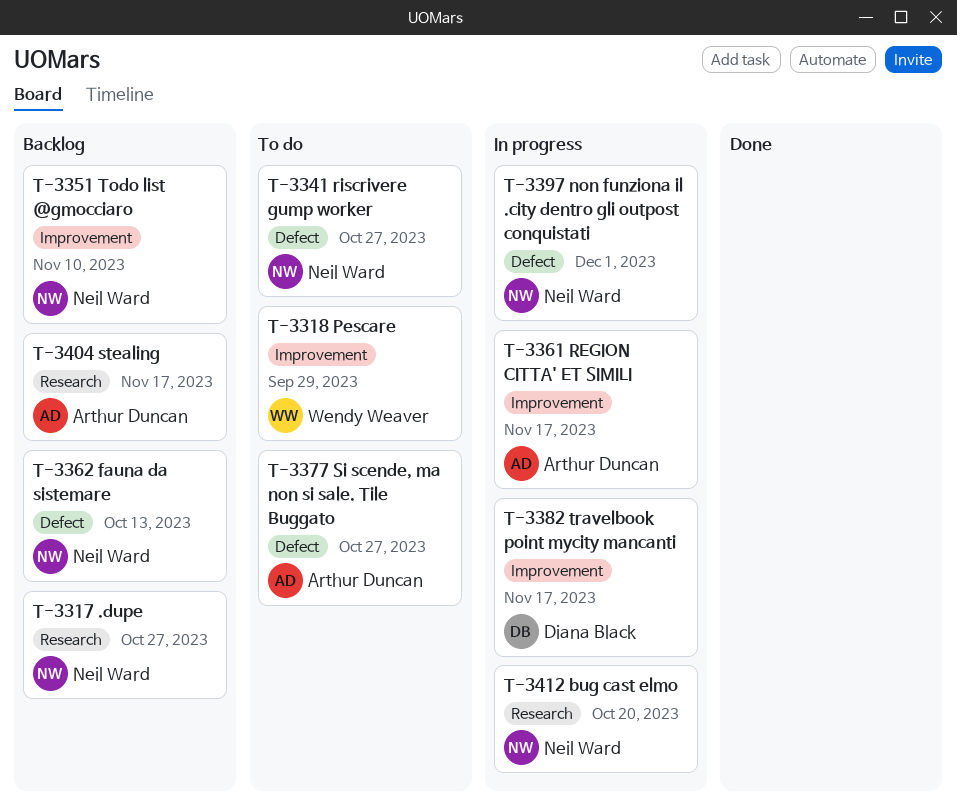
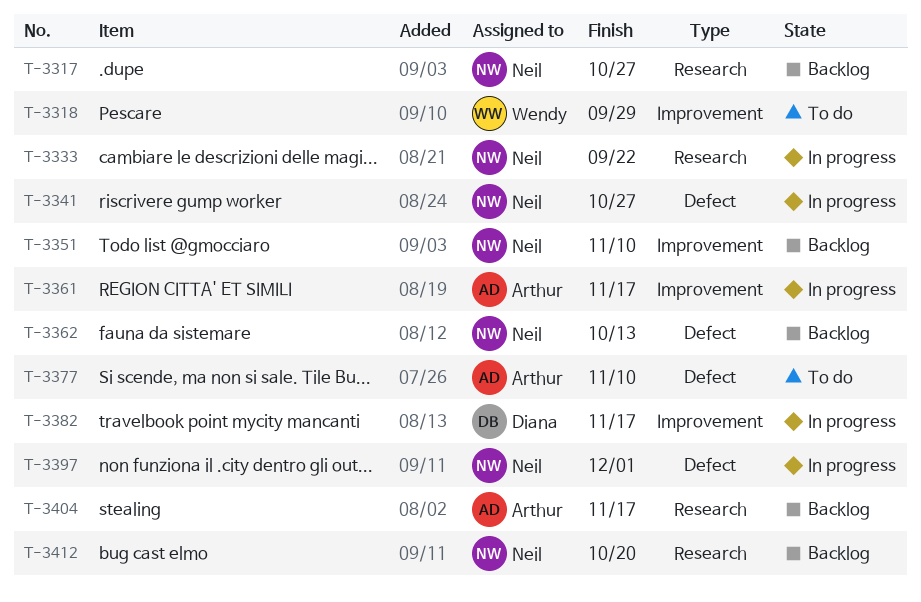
T-3333: none -> present
T-3341, status: To do -> In progress
T-3377, due: Oct 27 -> Nov 10
T-3412, status: In progress -> Backlog

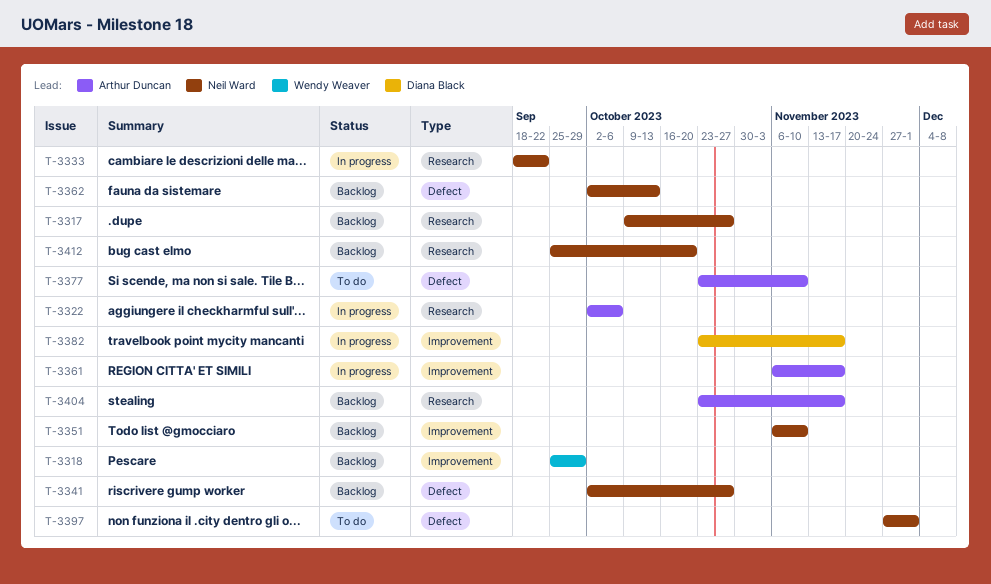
T-3318, status: To do -> Backlog
T-3322: none -> present
T-3341, status: In progress -> Backlog
T-3397, status: In progress -> To do

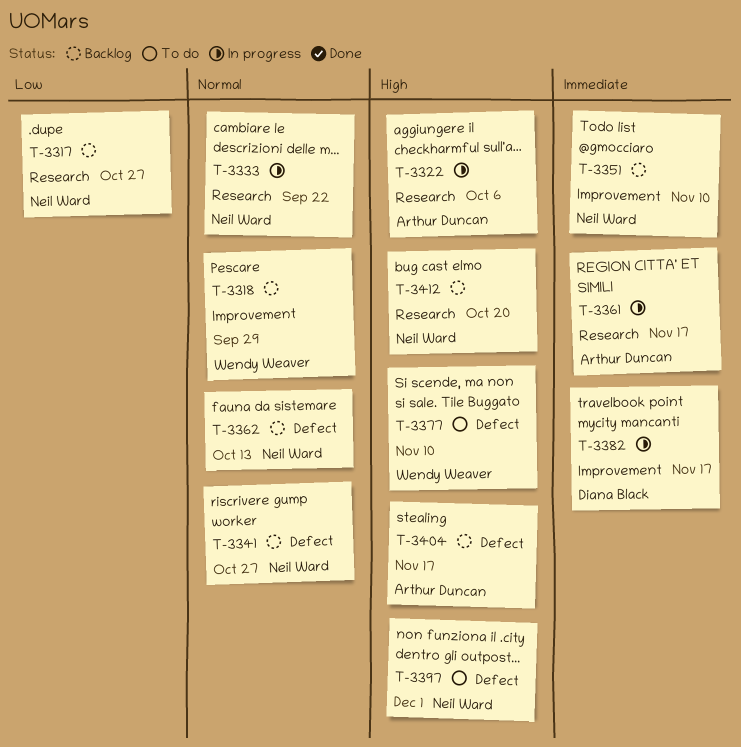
T-3361, label: Improvement -> Research
T-3377, owner: Arthur Duncan -> Wendy Weaver
T-3404, label: Research -> Defect

